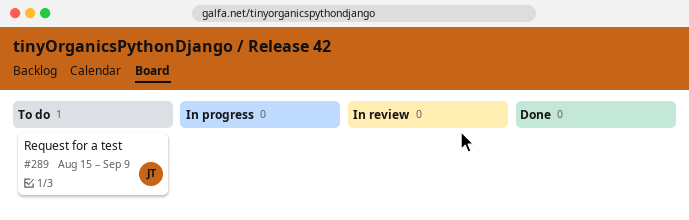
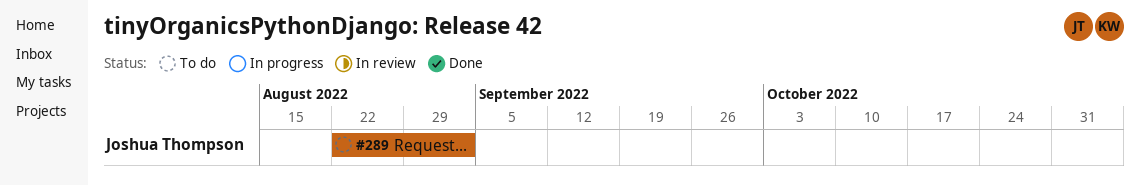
#289, start: Aug 15 -> Aug 22
#289, due: Sep 9 -> Sep 2

